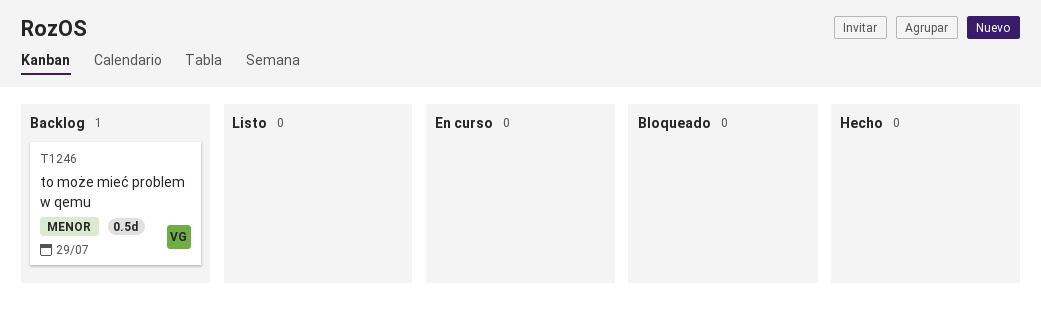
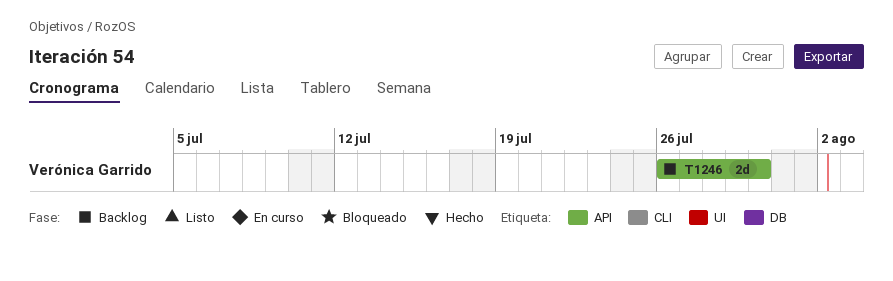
T1246, estimate: 0.5d -> 2d
T1246, due: Jul 29 -> Jul 30

